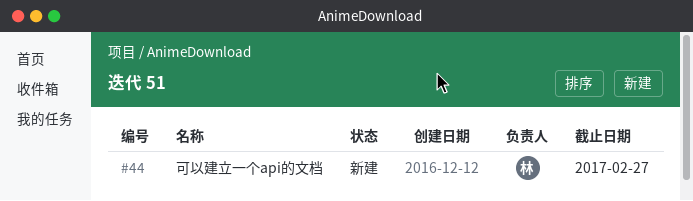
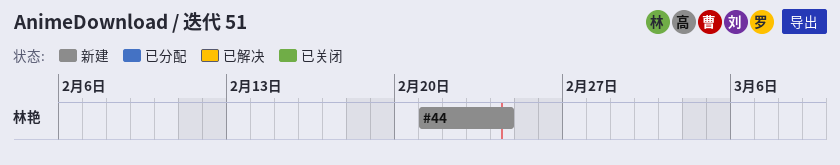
#44, due: Feb 27 -> Feb 24

